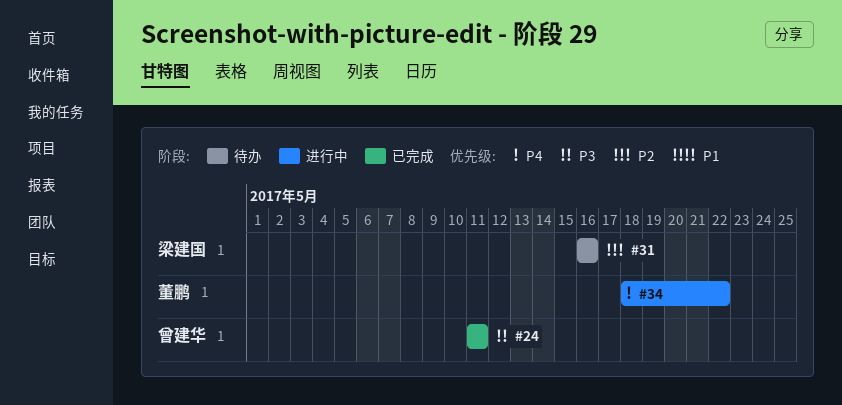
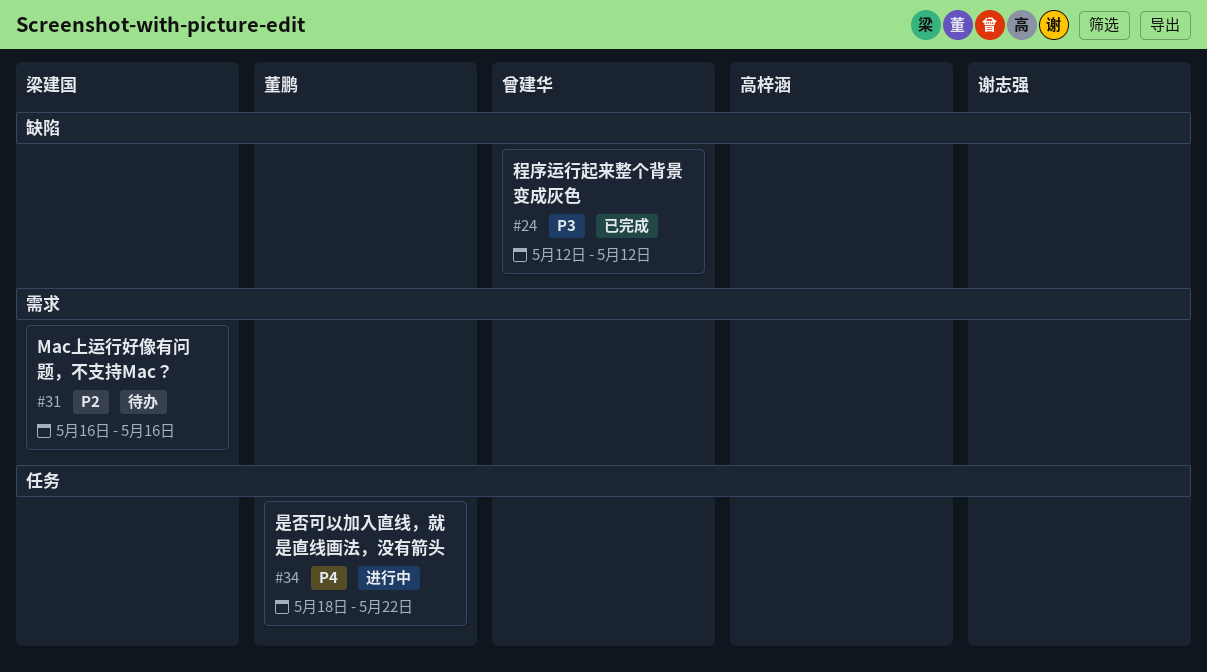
#24, start: May 11 -> May 12
#24, due: May 11 -> May 12

